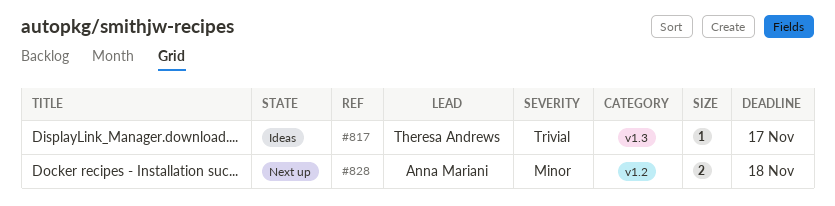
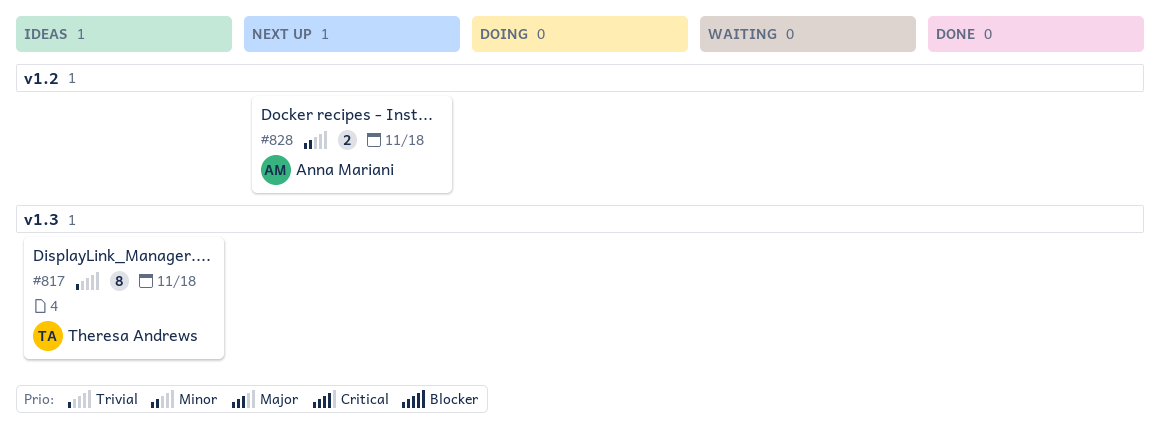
#817, estimate: 1 -> 8
#817, due: Nov 17 -> Nov 18

